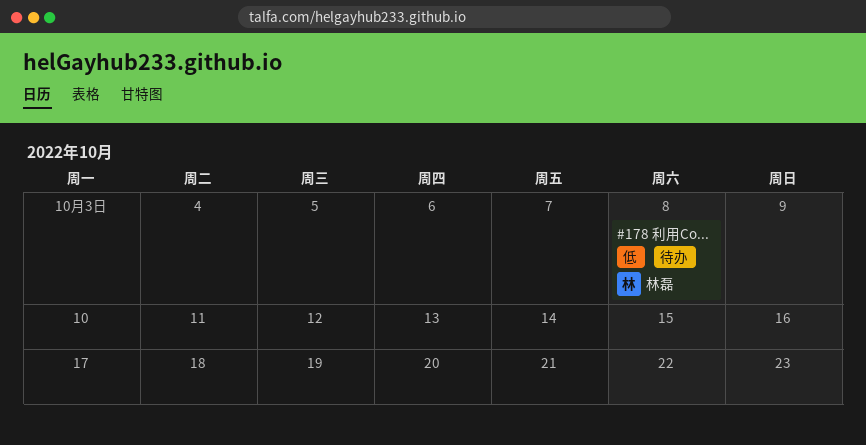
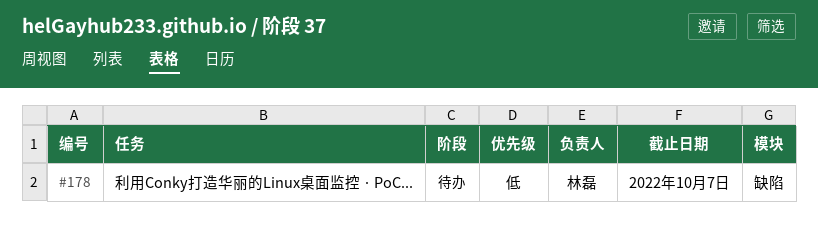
#178, due: Oct 8 -> Oct 7

